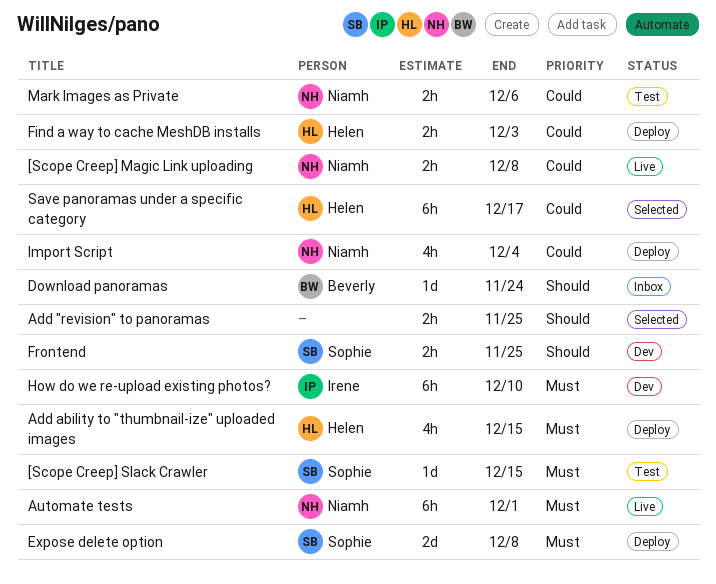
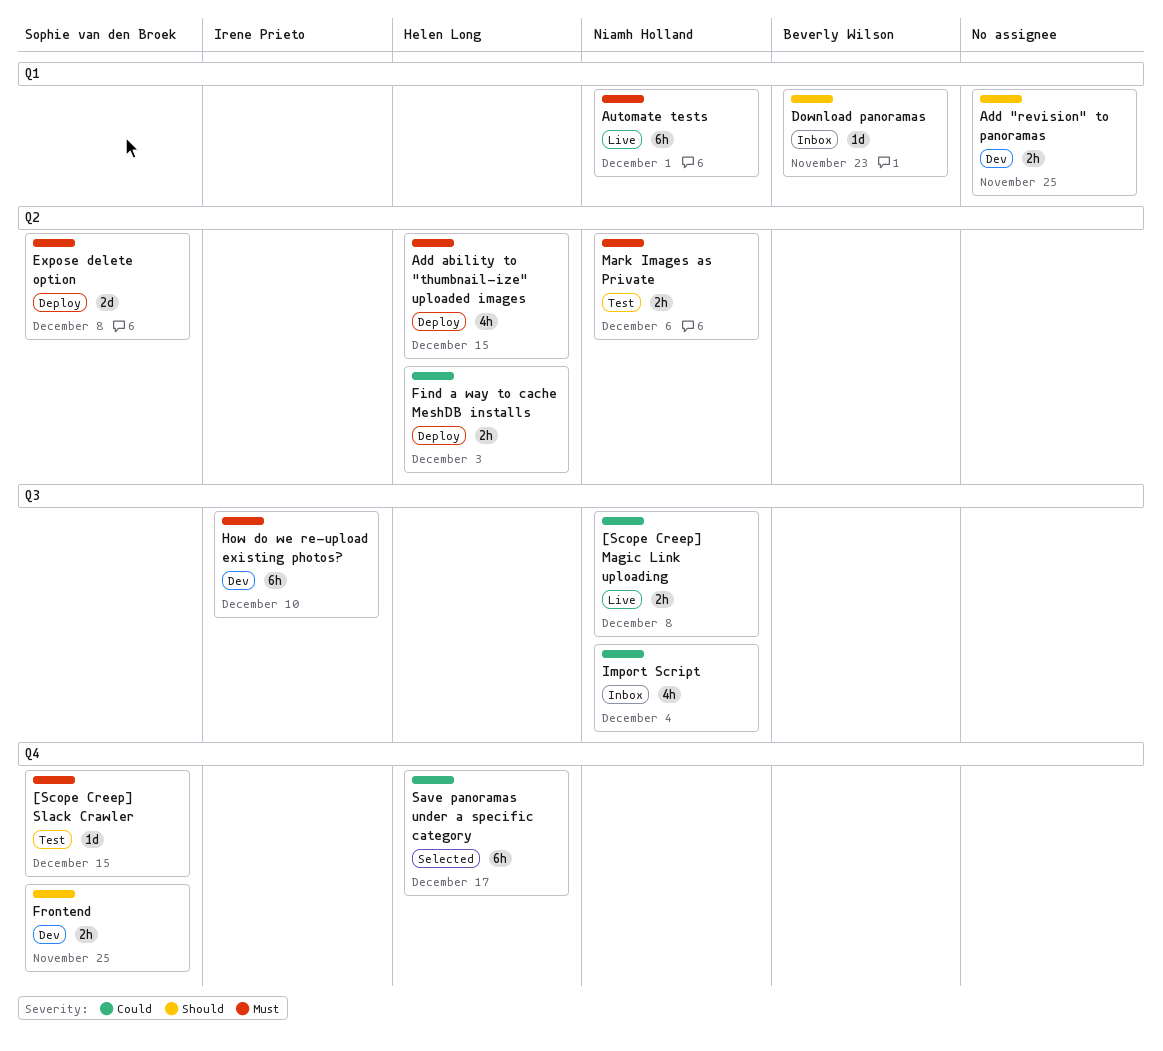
Add "revision" to panoramas, status: Selected -> Dev
Download panoramas, due: Nov 24 -> Nov 23
Import Script, status: Deploy -> Inbox
Mark Images as Private, priority: Could -> Must

